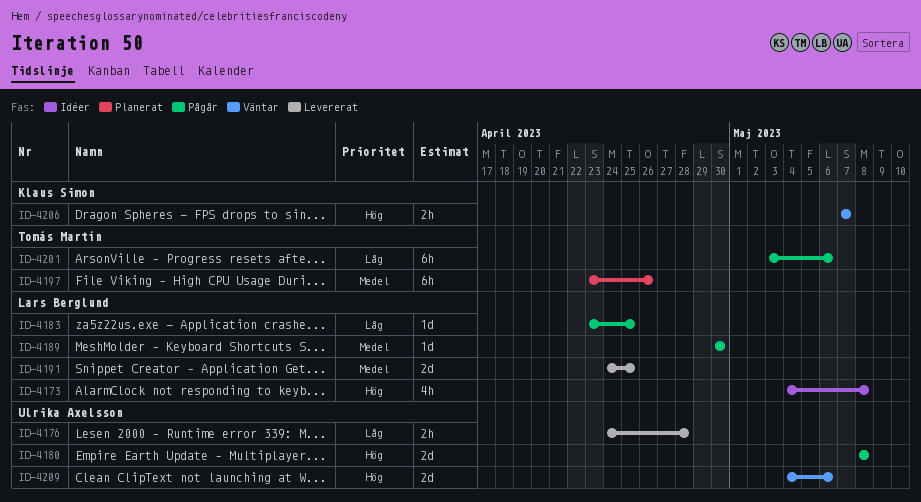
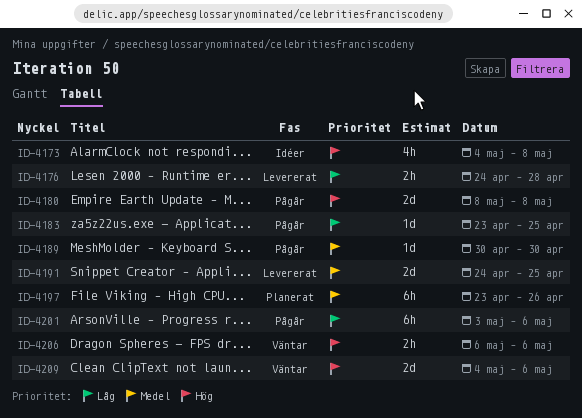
ID-4206, start: May 7 -> May 6
ID-4206, due: May 7 -> May 6

